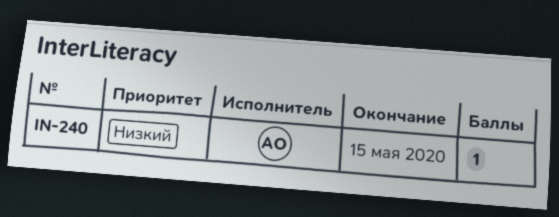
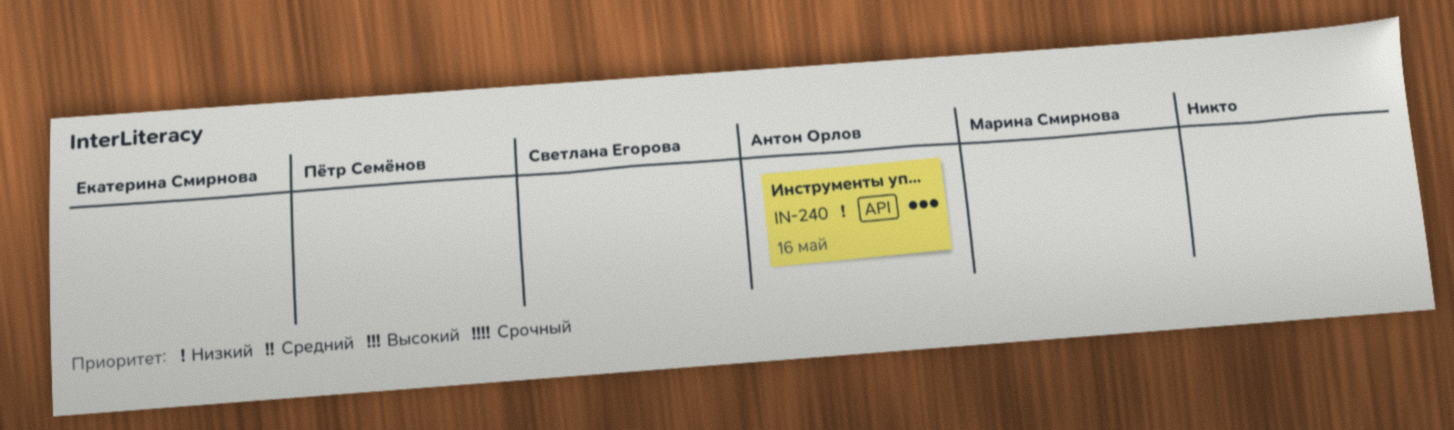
IN-240, estimate: 1 -> 3
IN-240, due: May 15 -> May 16

